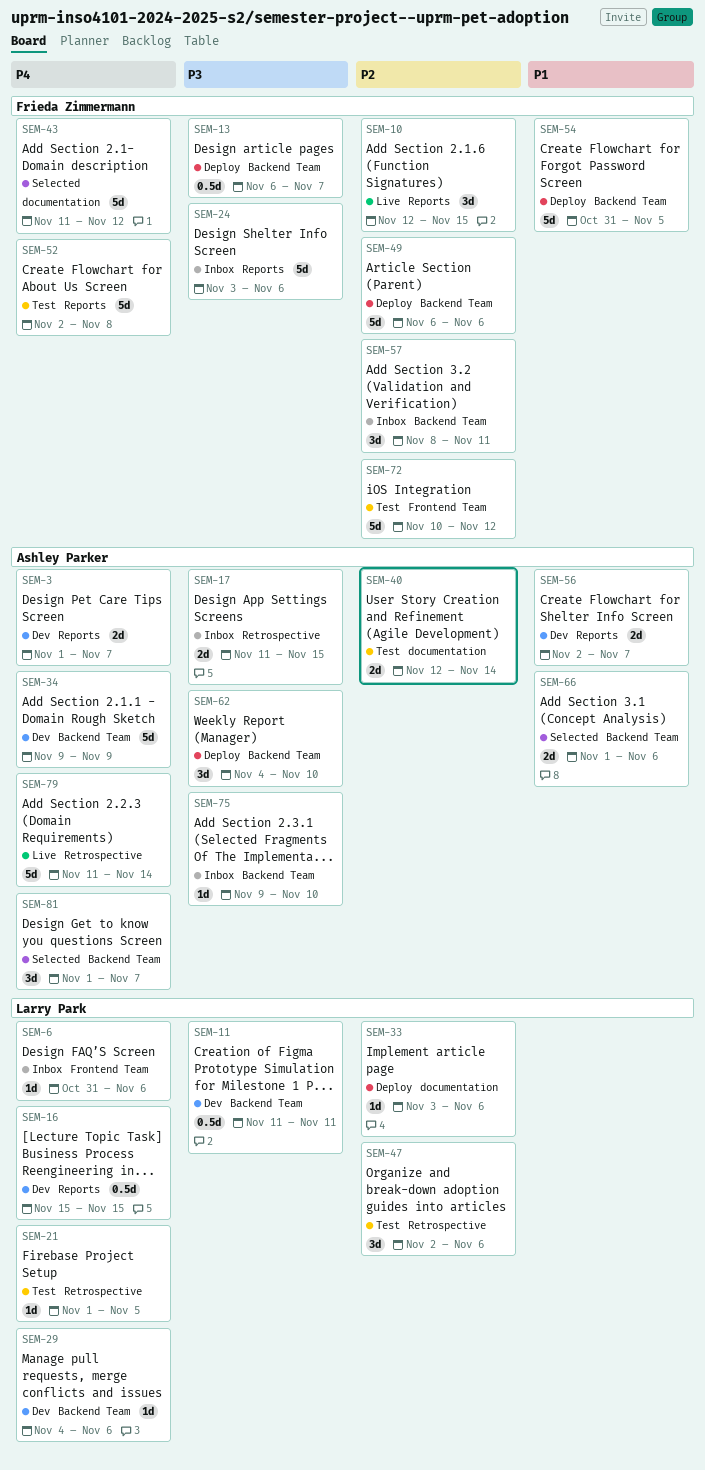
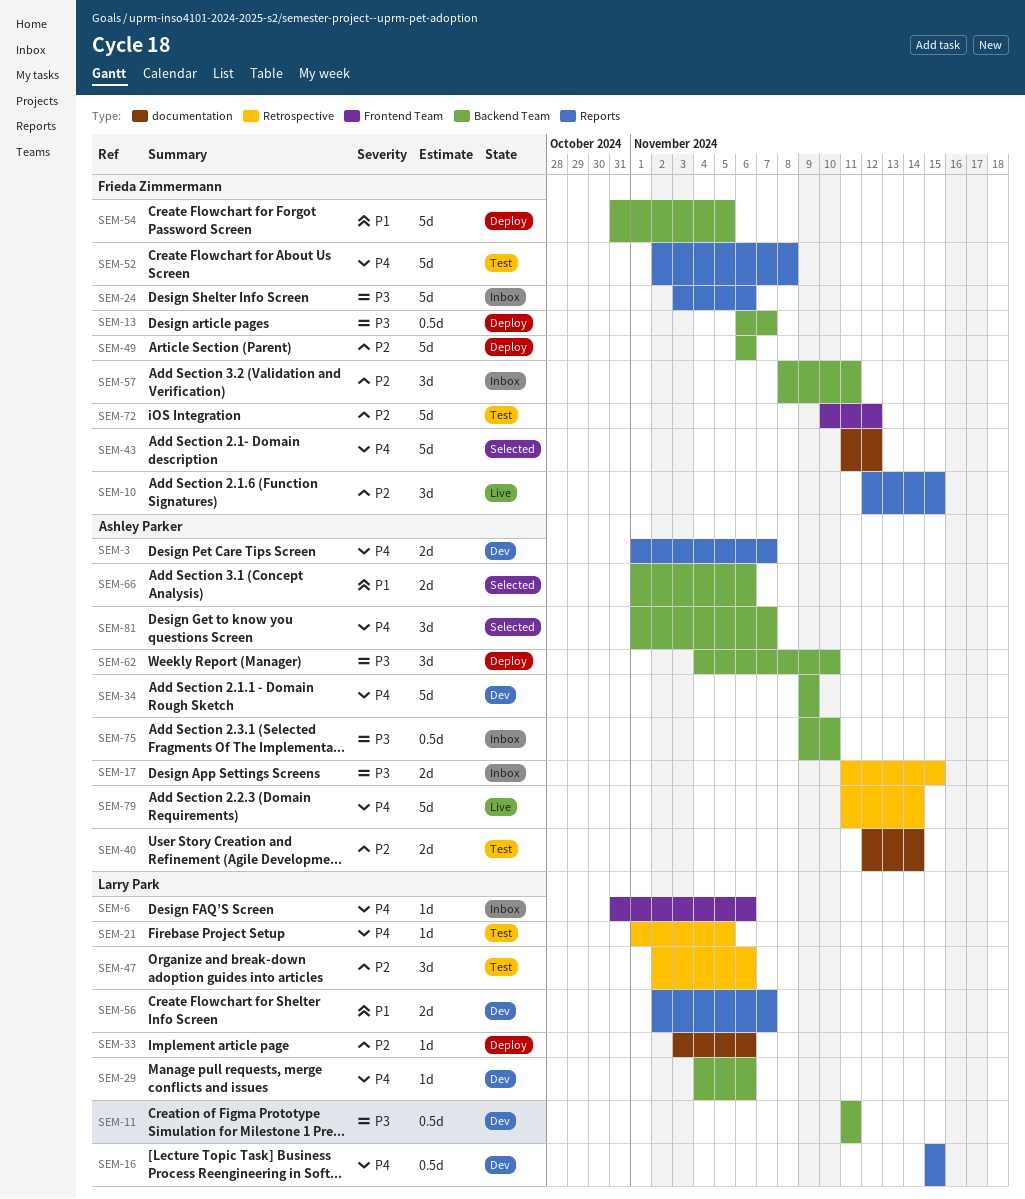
SEM-56, owner: Ashley Parker -> Larry Park
SEM-75, estimate: 1d -> 0.5d

